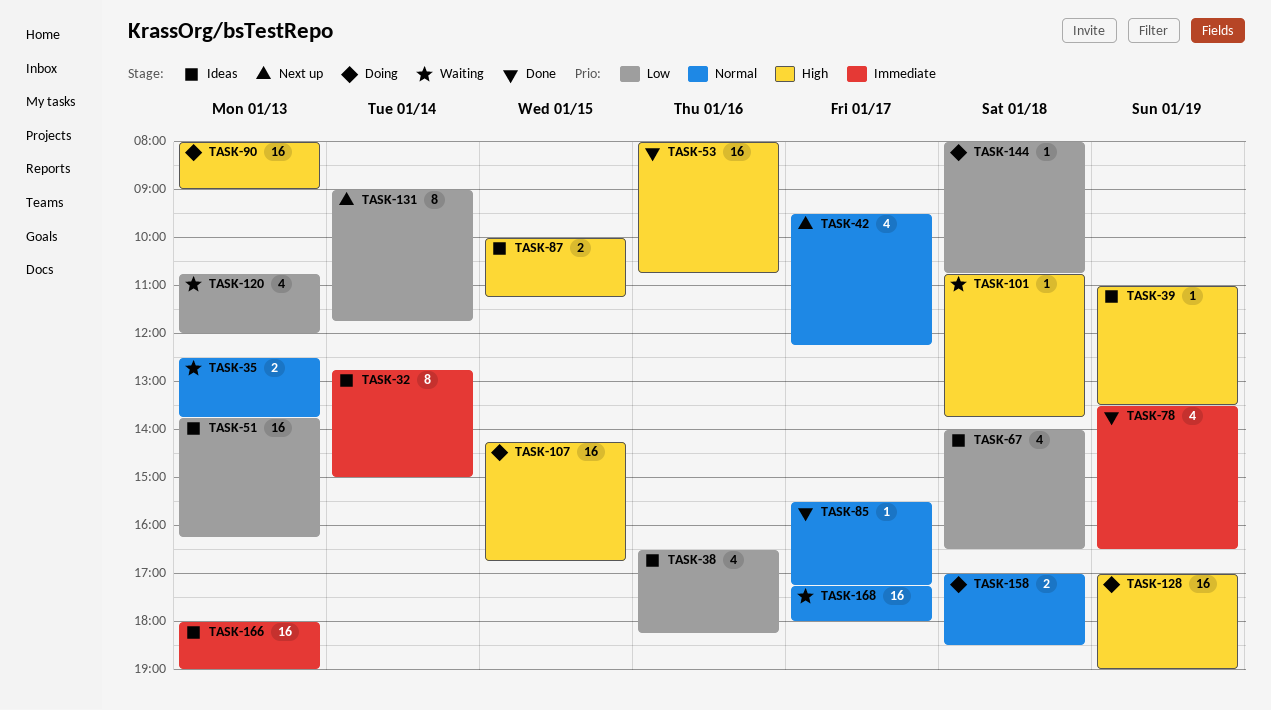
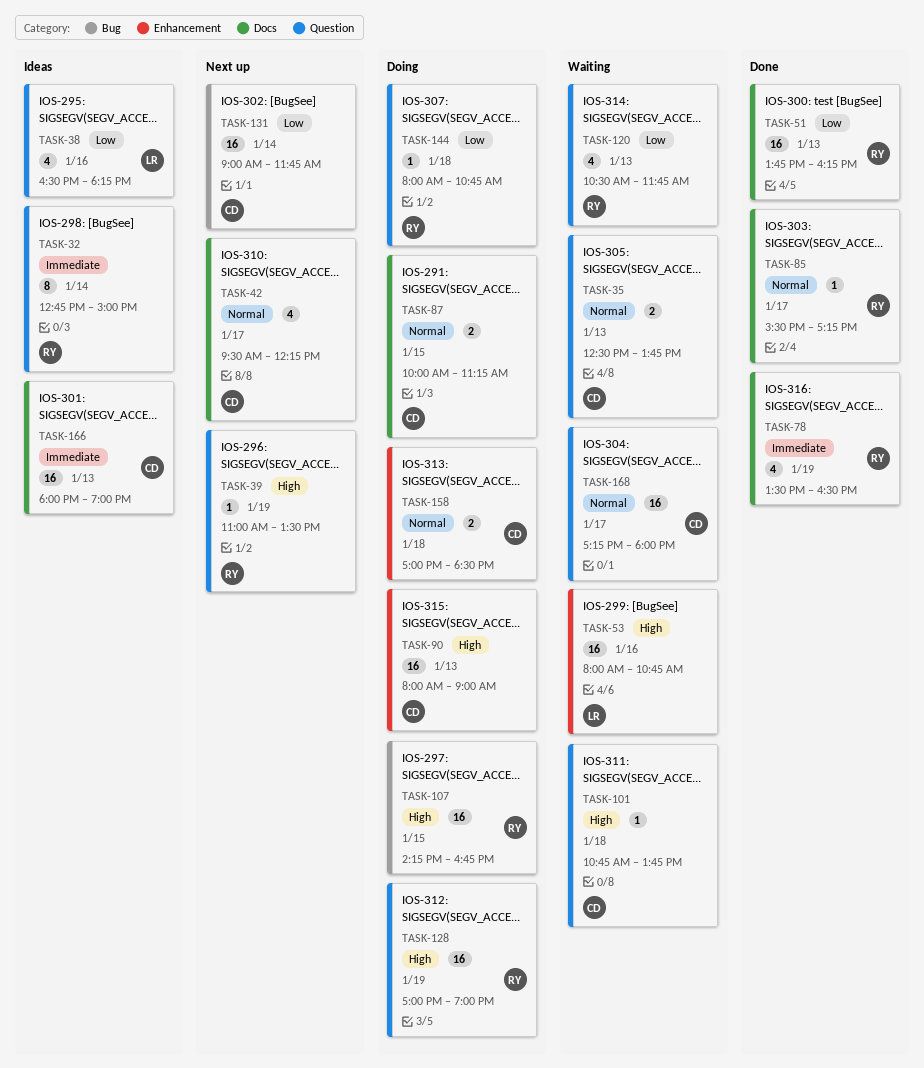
TASK-39, status: Ideas -> Next up
TASK-51, status: Ideas -> Done
TASK-53, status: Done -> Waiting
TASK-67: present -> none
TASK-87, status: Ideas -> Doing
TASK-87, priority: High -> Normal
TASK-120, begins: 10:45 -> 10:30
TASK-120, ends: 12:00 -> 11:45
TASK-131, estimate: 8 -> 16

